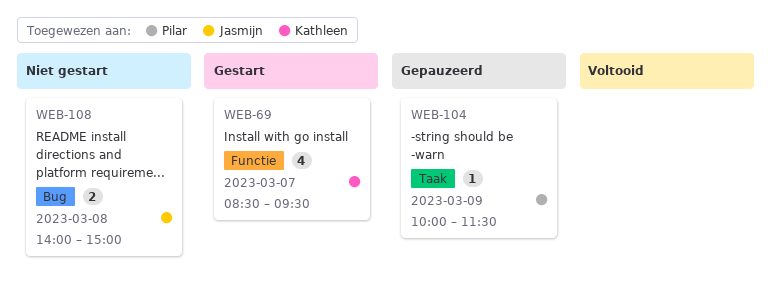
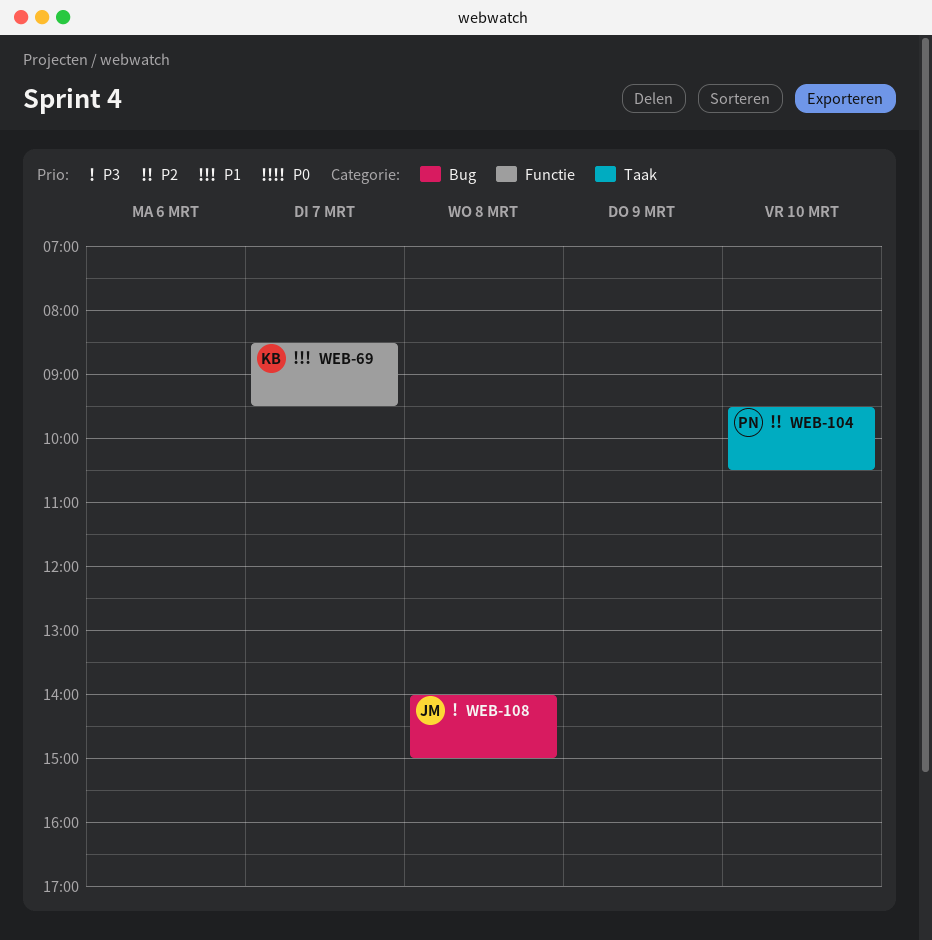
WEB-104, day: Mar 9 -> Mar 10
WEB-104, begins: 10:00 -> 09:30
WEB-104, ends: 11:30 -> 10:30

